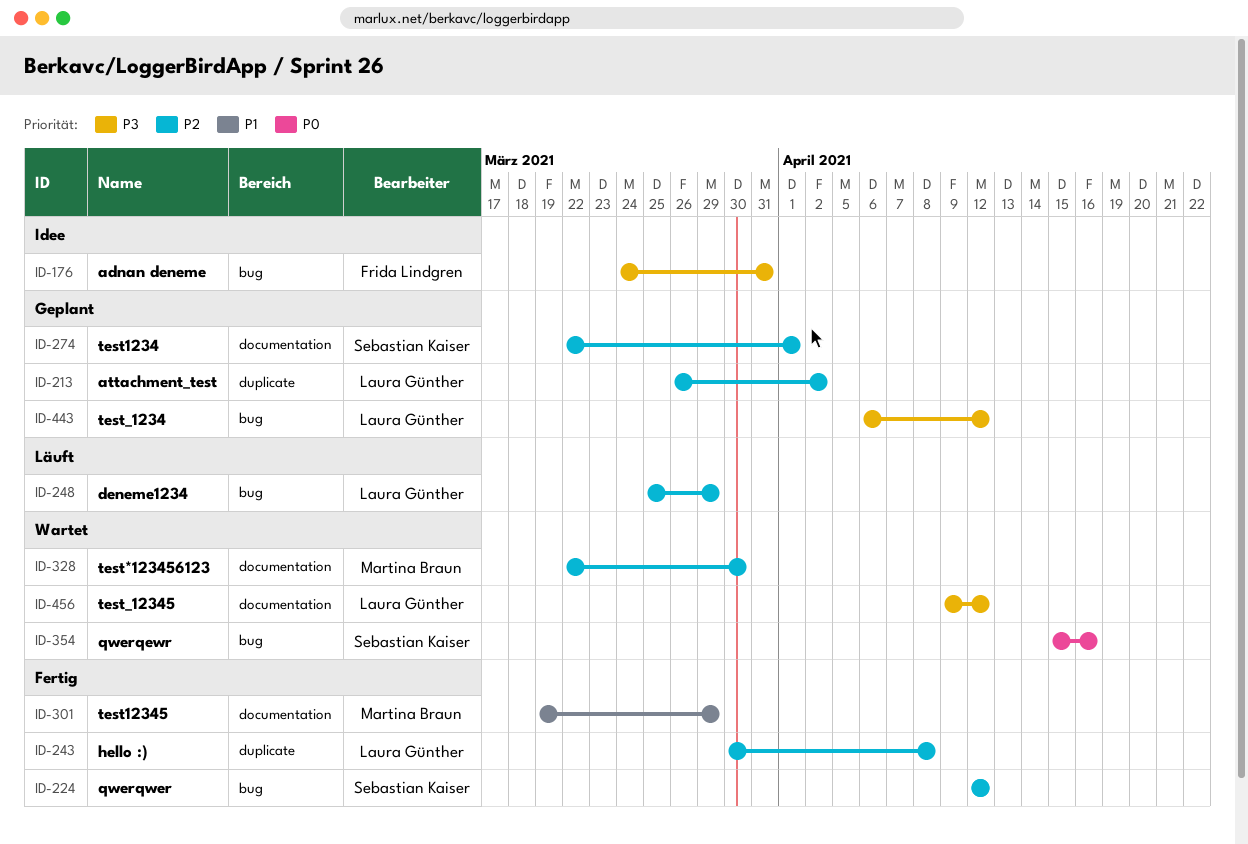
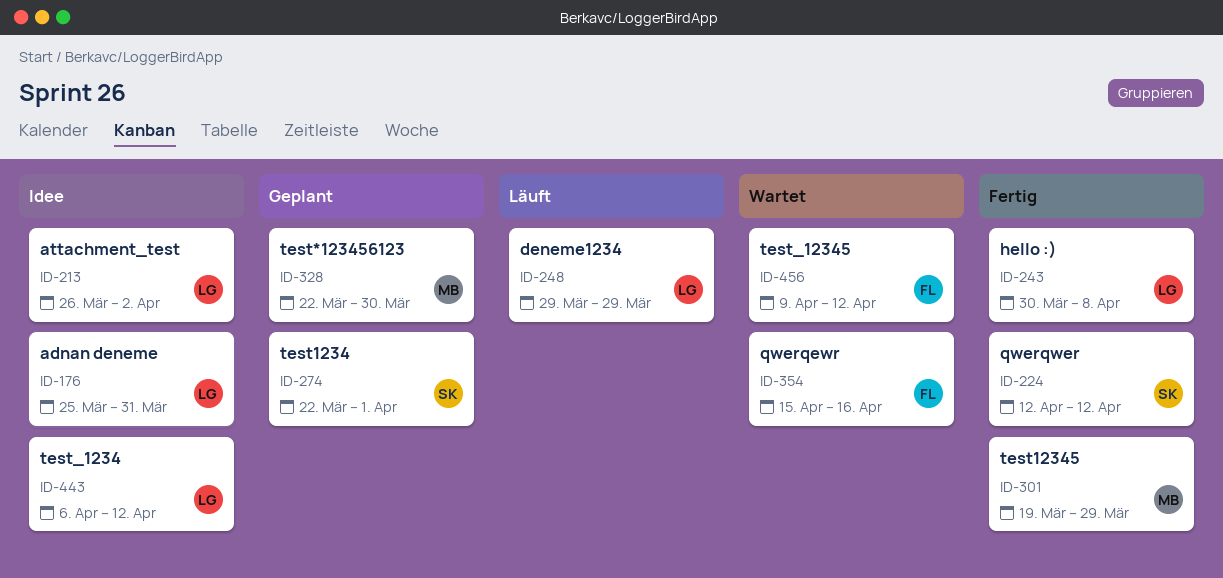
ID-176, owner: Frida Lindgren -> Laura Günther
ID-176, start: Mar 24 -> Mar 25
ID-213, status: Geplant -> Idee
ID-248, start: Mar 25 -> Mar 29
ID-328, status: Wartet -> Geplant
ID-354, owner: Sebastian Kaiser -> Frida Lindgren
ID-443, status: Geplant -> Idee
ID-456, owner: Laura Günther -> Frida Lindgren

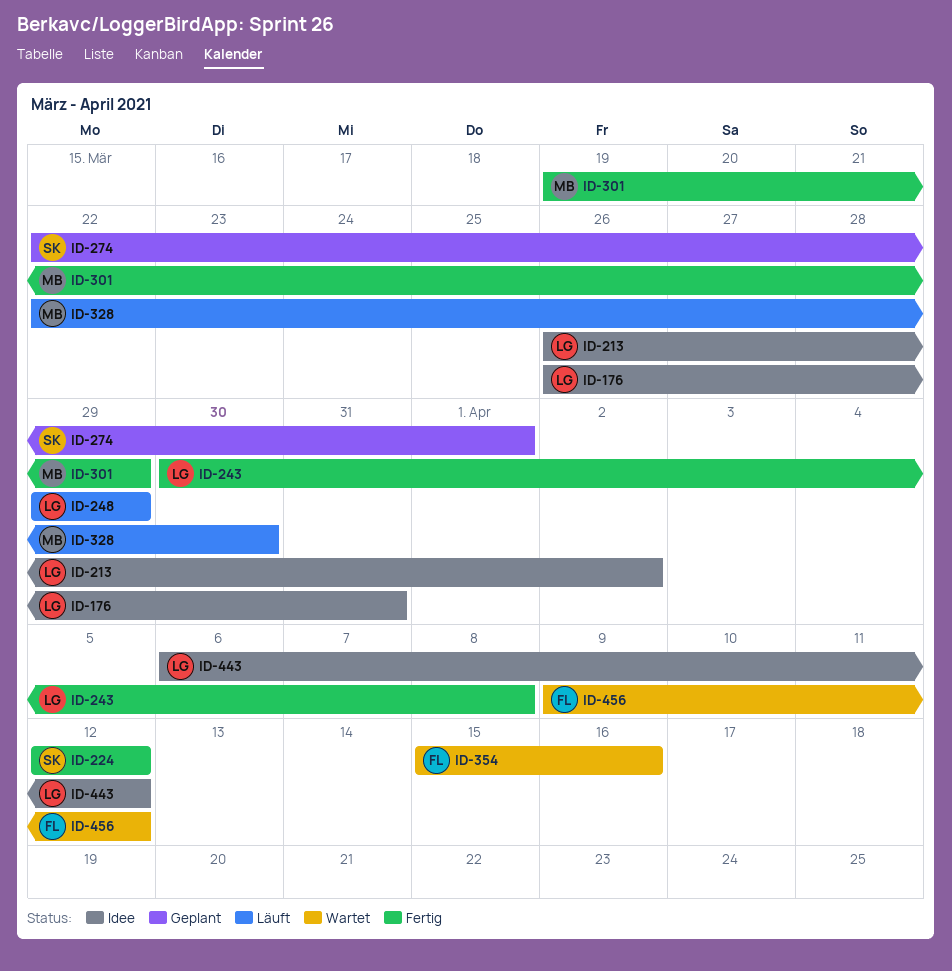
ID-176, start: Mar 25 -> Mar 26
ID-328, status: Geplant -> Läuft

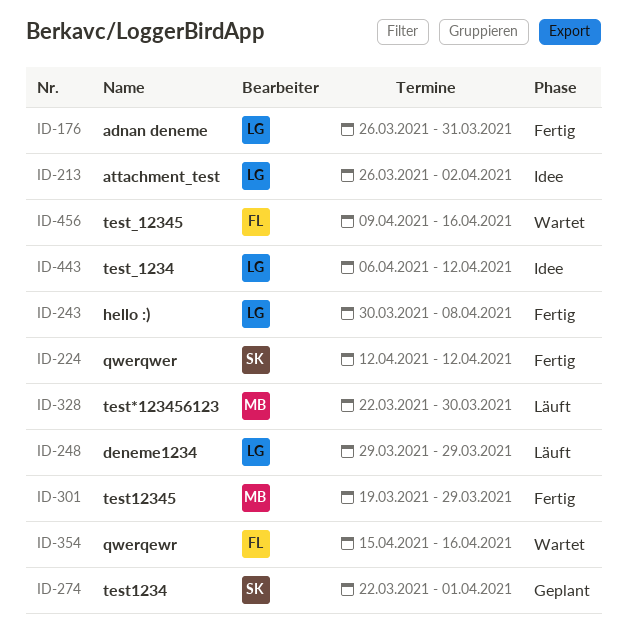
ID-176, status: Idee -> Fertig
ID-456, due: Apr 12 -> Apr 16

